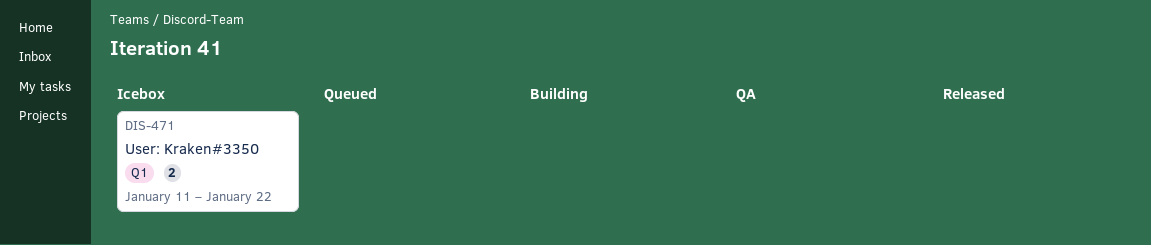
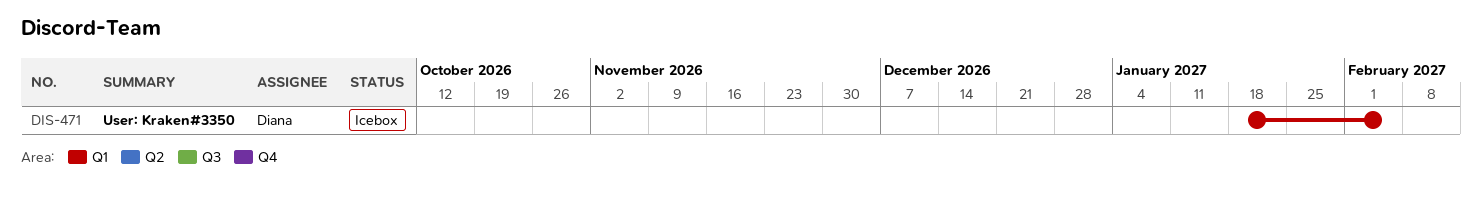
DIS-471, start: Jan 11 -> Jan 18
DIS-471, due: Jan 22 -> Feb 5

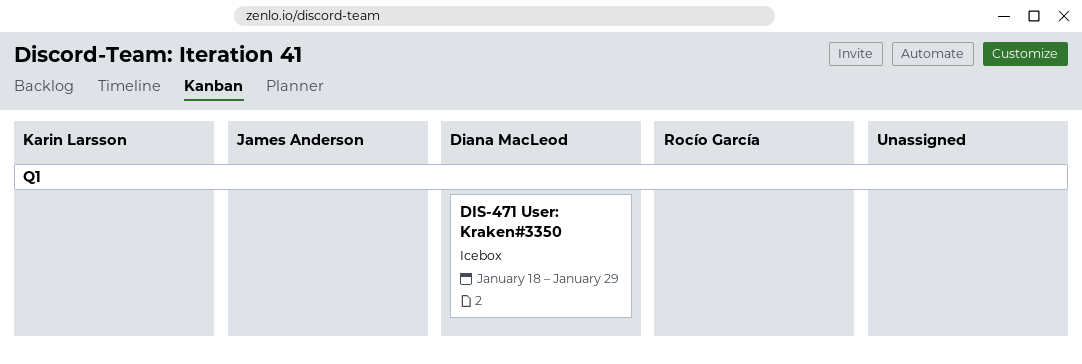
DIS-471, due: Feb 5 -> Jan 29

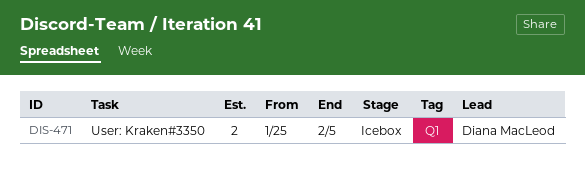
DIS-471, start: Jan 18 -> Jan 25
DIS-471, due: Jan 29 -> Feb 5

